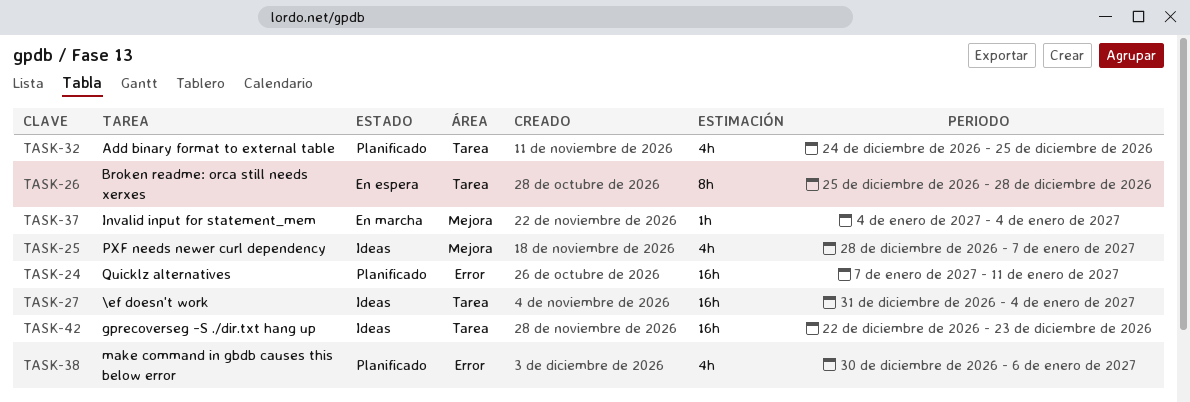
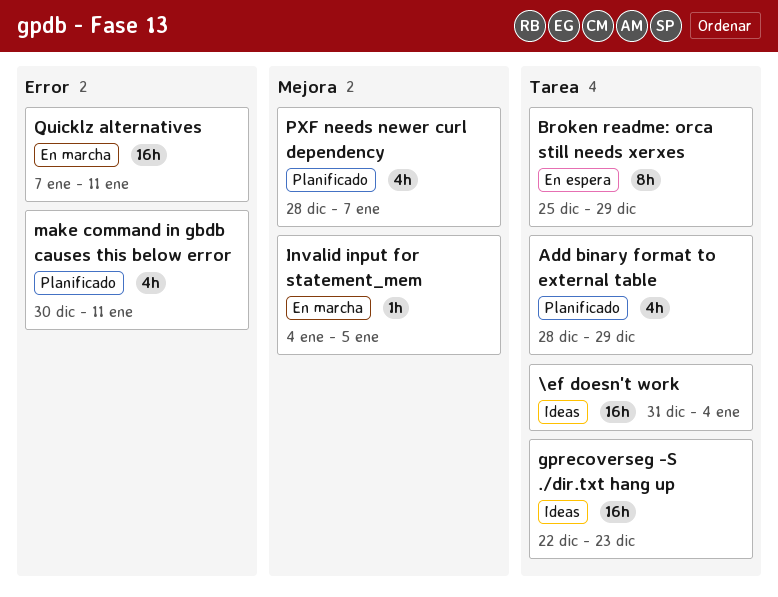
Add binary format to external table, start: Dec 24 -> Dec 28
Add binary format to external table, due: Dec 25 -> Dec 29
Broken readme: orca still needs xerxes, due: Dec 28 -> Dec 29
Invalid input for statement_mem, due: Jan 4 -> Jan 5
make command in gbdb causes this below error, due: Jan 6 -> Jan 11
PXF needs newer curl dependency, status: Ideas -> Planificado
Quicklz alternatives, status: Planificado -> En marcha

